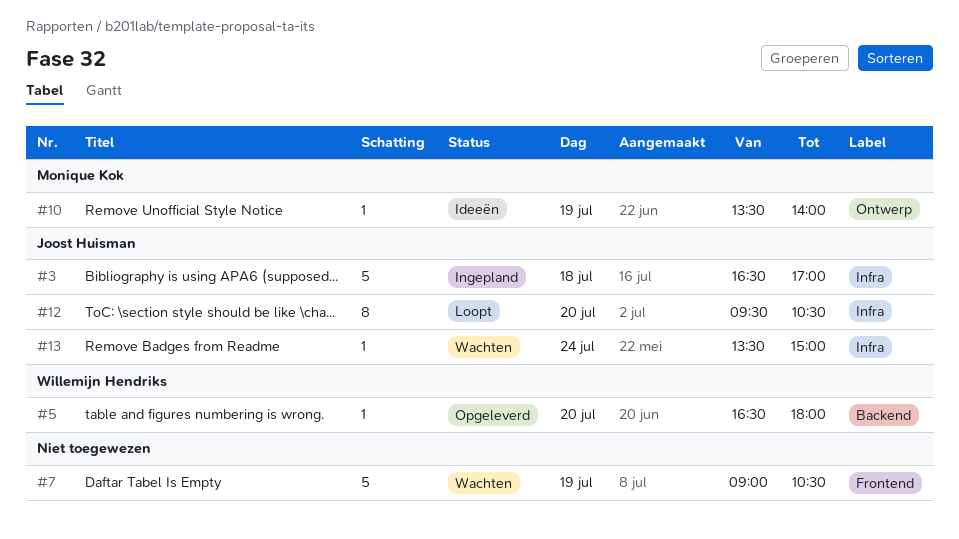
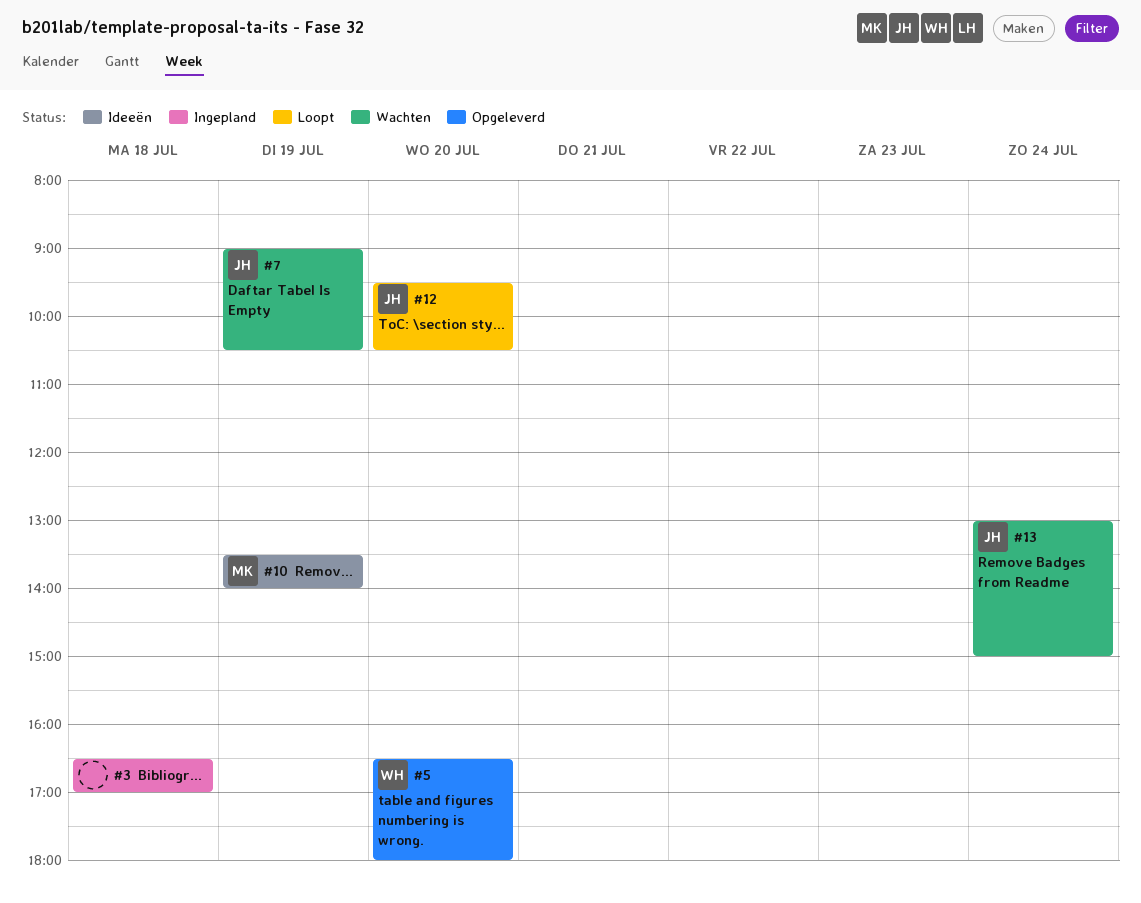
#3, owner: Joost Huisman -> none
#7, owner: none -> Joost Huisman
#13, begins: 13:30 -> 13:00

